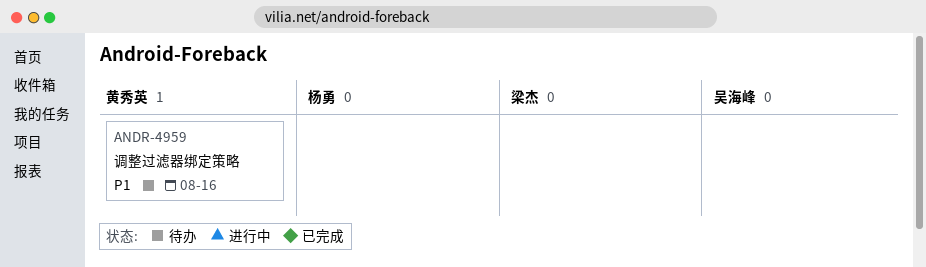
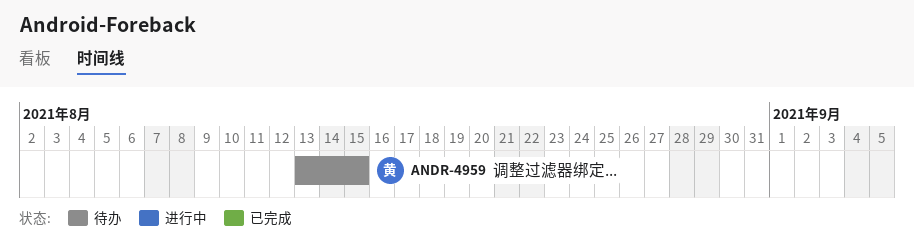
ANDR-4959, due: Aug 16 -> Aug 15

